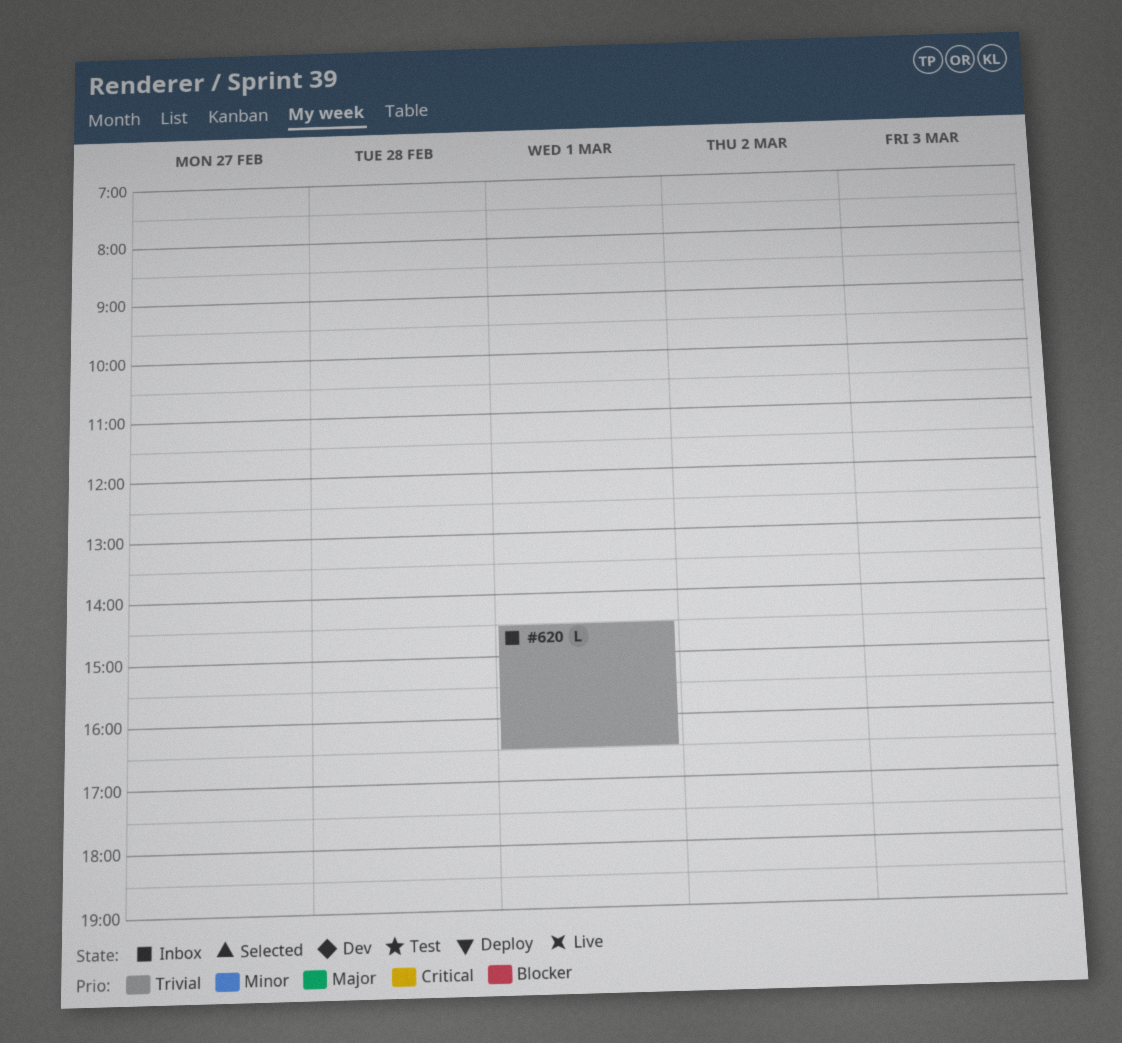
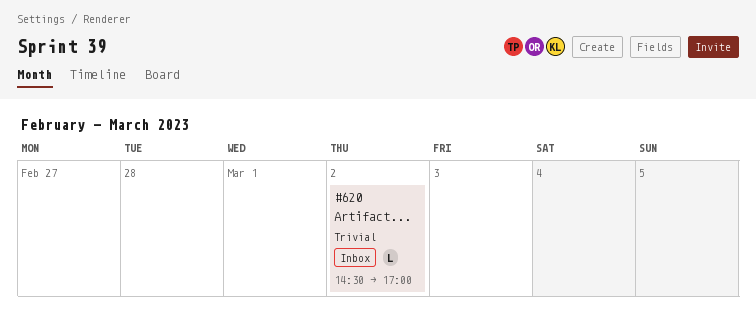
#620, day: Mar 1 -> Mar 2
#620, ends: 16:30 -> 17:00

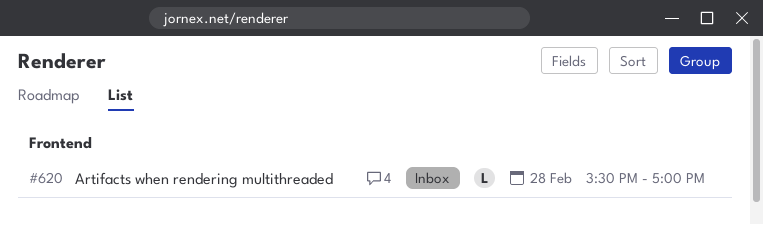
#620, day: Mar 2 -> Feb 28
#620, begins: 14:30 -> 15:30

